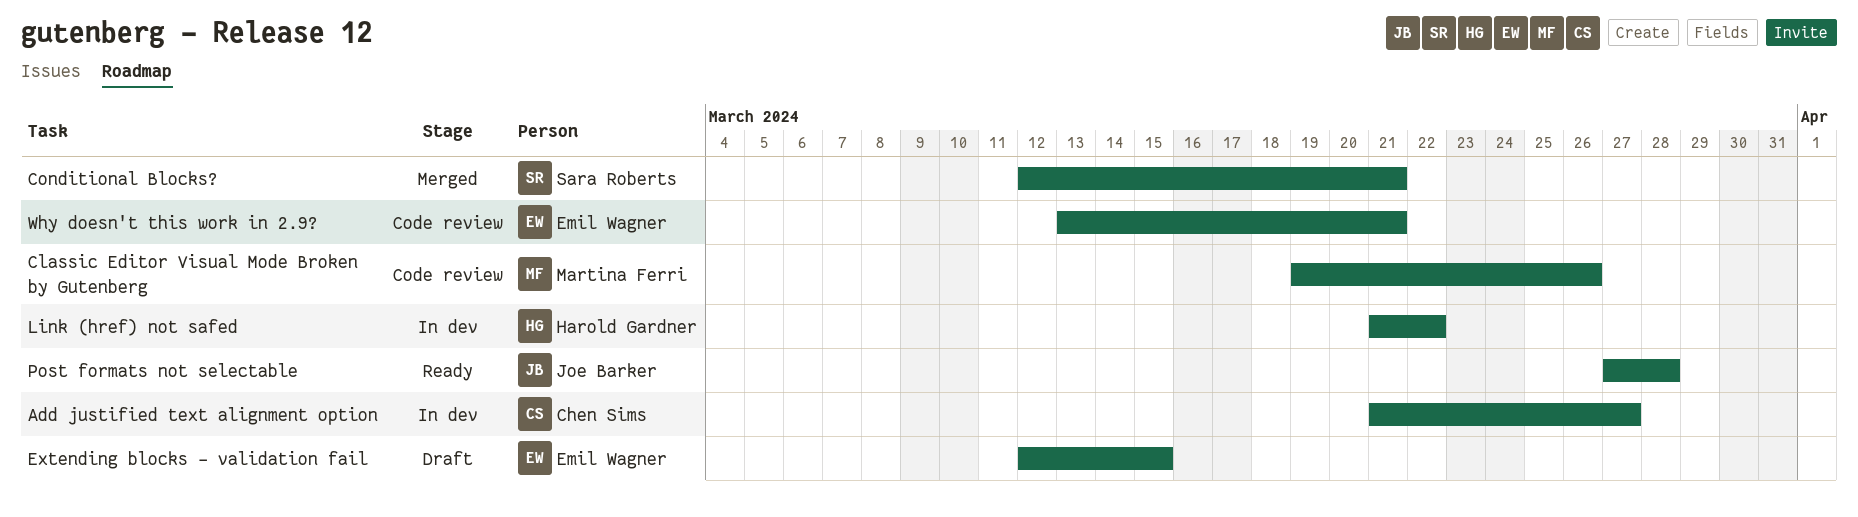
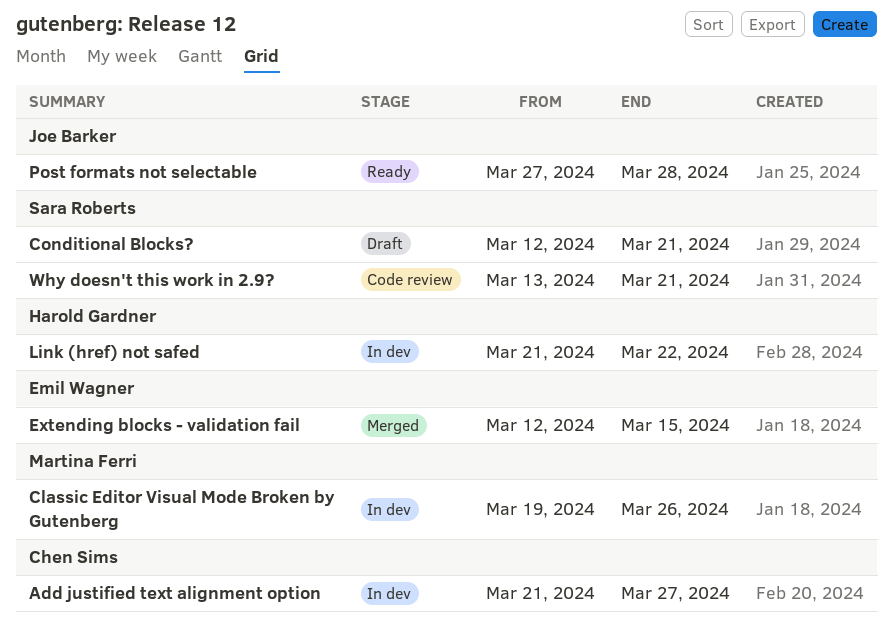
Classic Editor Visual Mode Broken by Gutenberg, status: Code review -> In dev
Conditional Blocks?, status: Merged -> Draft
Extending blocks - validation fail, status: Draft -> Merged
Why doesn't this work in 2.9?, owner: Emil Wagner -> Sara Roberts

